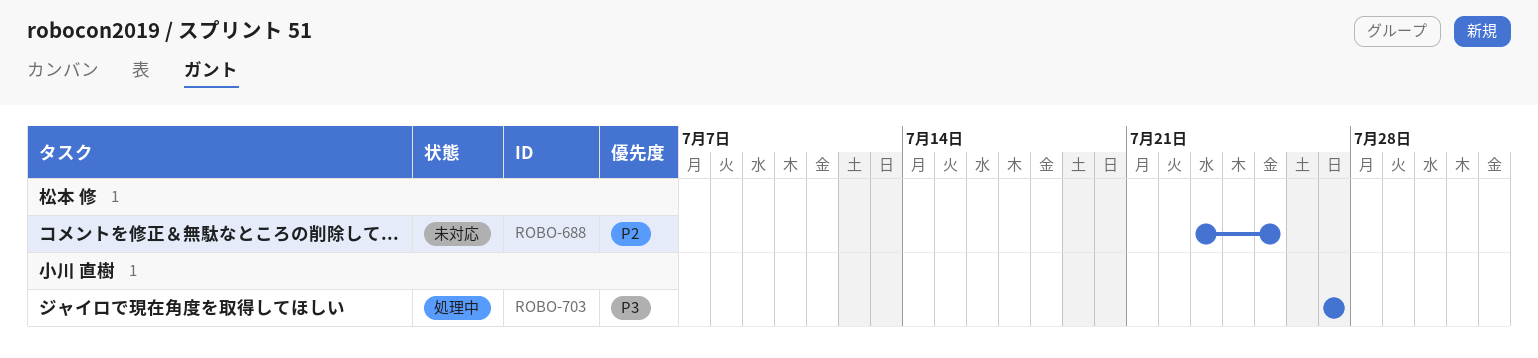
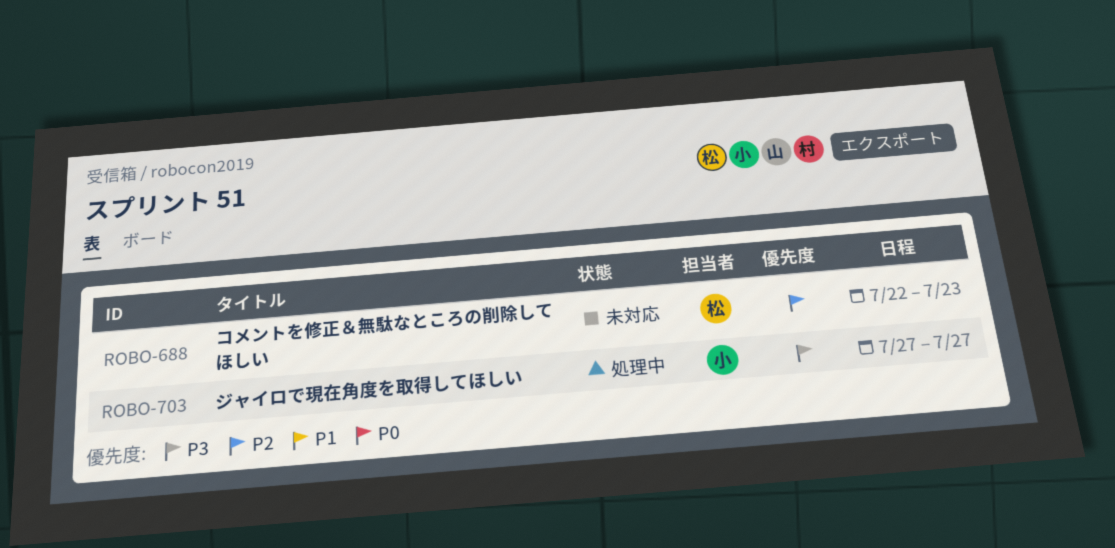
ROBO-688, start: Jul 23 -> Jul 22
ROBO-688, due: Jul 25 -> Jul 23

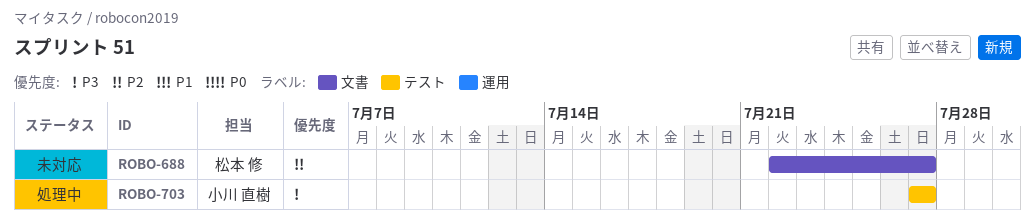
ROBO-688, due: Jul 23 -> Jul 27

